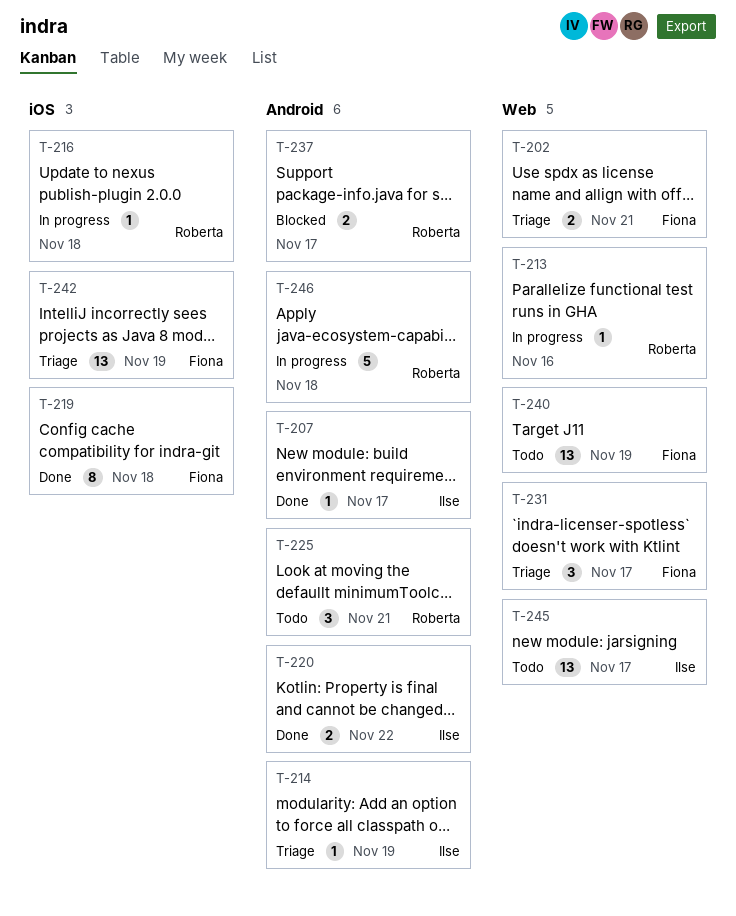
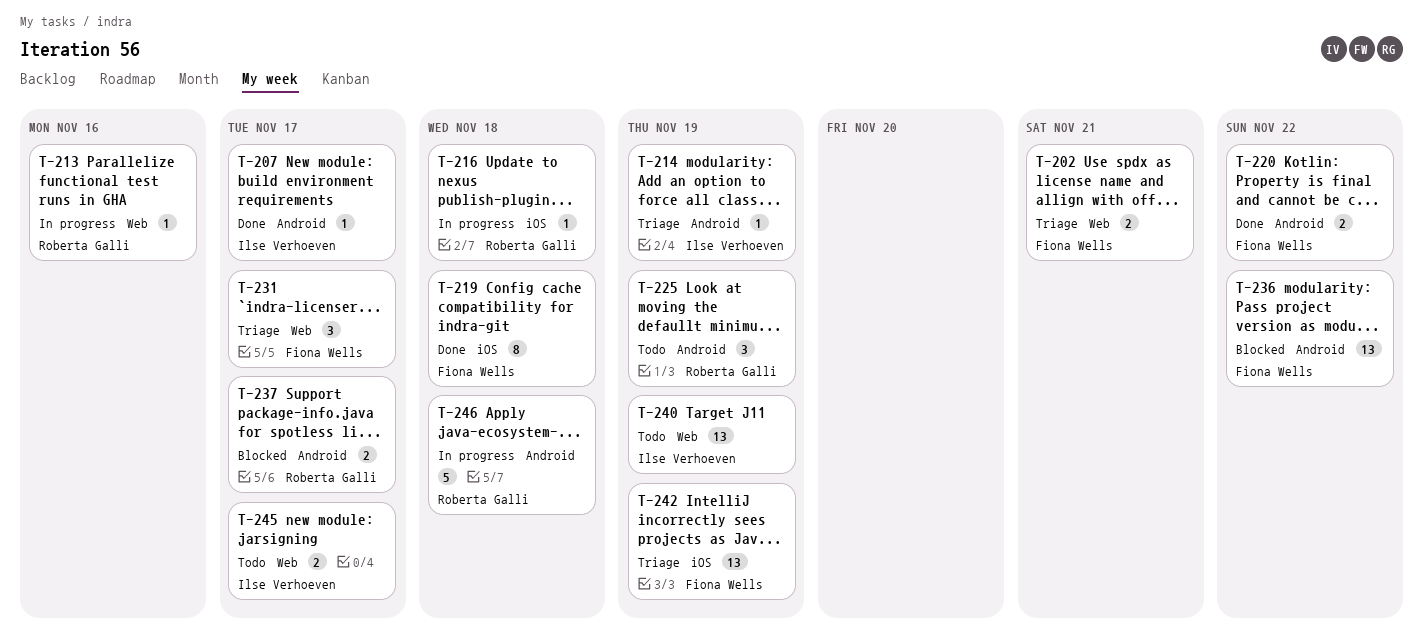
T-220, owner: Ilse Verhoeven -> Fiona Wells
T-225, due: Nov 21 -> Nov 19
T-236: none -> present
T-240, owner: Fiona Wells -> Ilse Verhoeven
T-245, estimate: 13 -> 2

